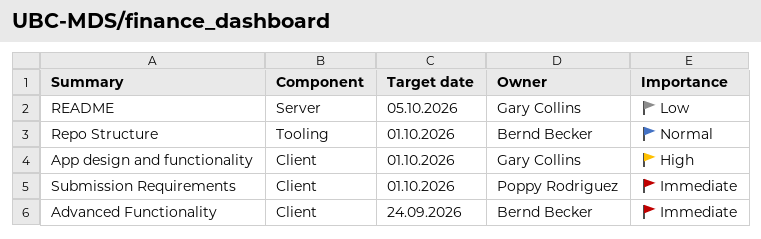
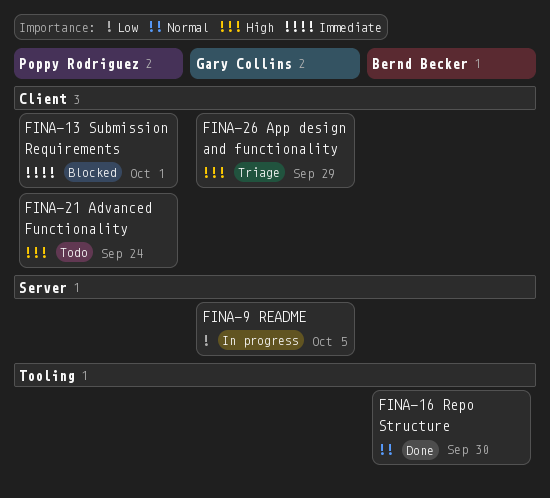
Advanced Functionality, owner: Bernd Becker -> Poppy Rodriguez
Advanced Functionality, priority: Immediate -> High
App design and functionality, due: Oct 1 -> Sep 29
Repo Structure, due: Oct 1 -> Sep 30

